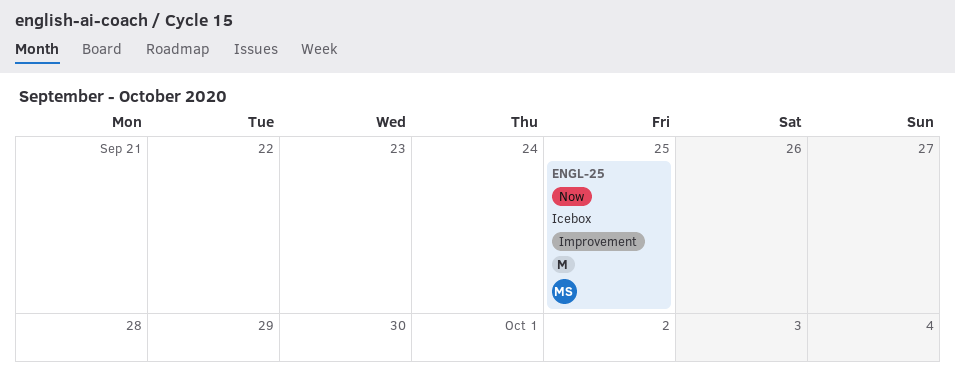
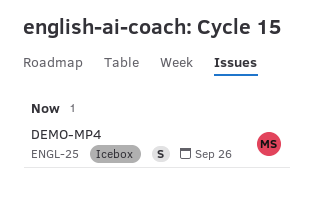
ENGL-25, estimate: M -> S
ENGL-25, due: Sep 25 -> Sep 26

